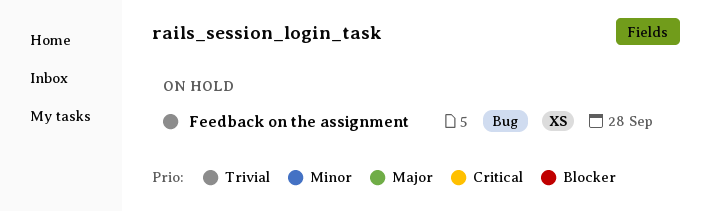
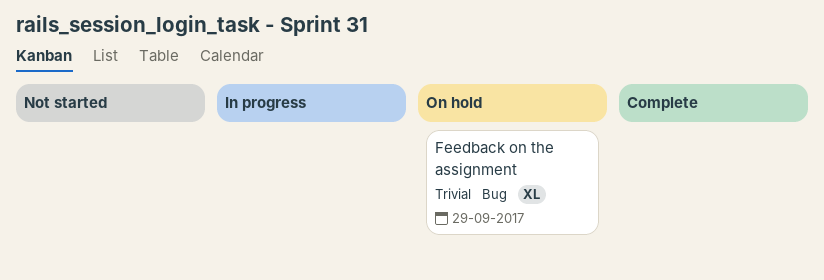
Feedback on the assignment, estimate: XS -> XL
Feedback on the assignment, due: Sep 28 -> Sep 29

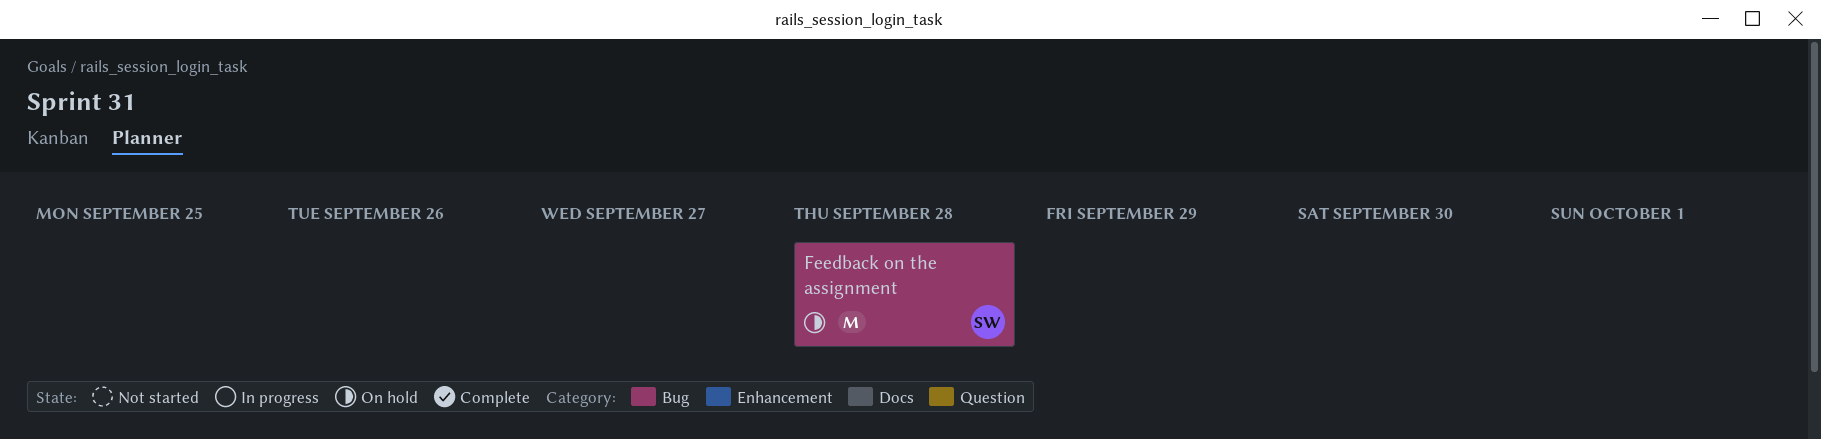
Feedback on the assignment, estimate: XL -> M
Feedback on the assignment, due: Sep 29 -> Sep 28

